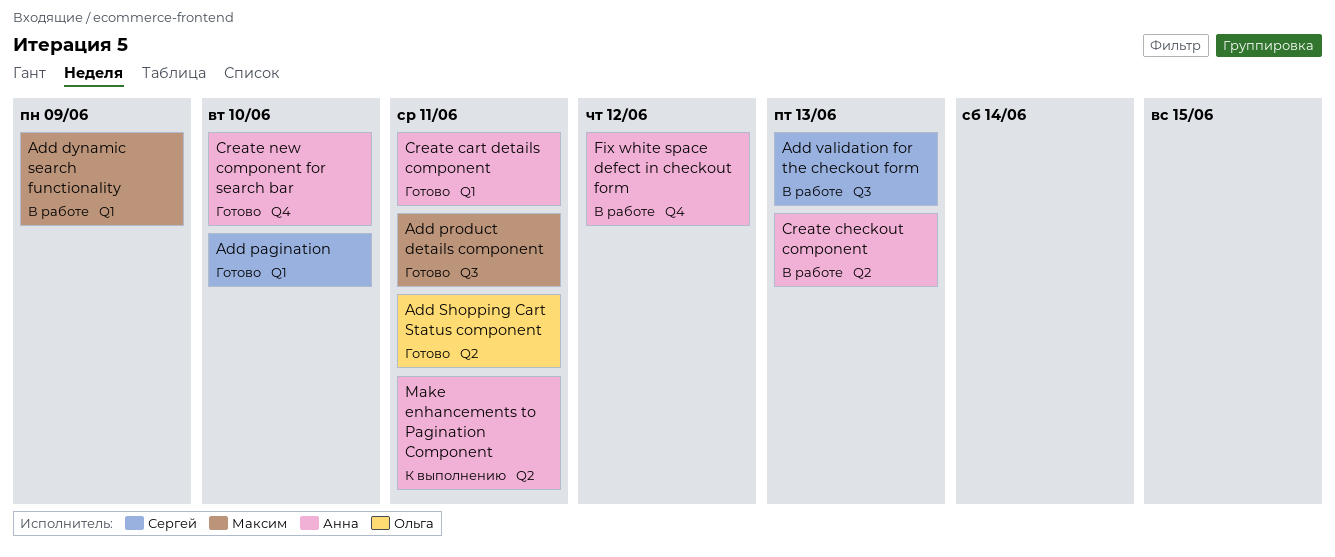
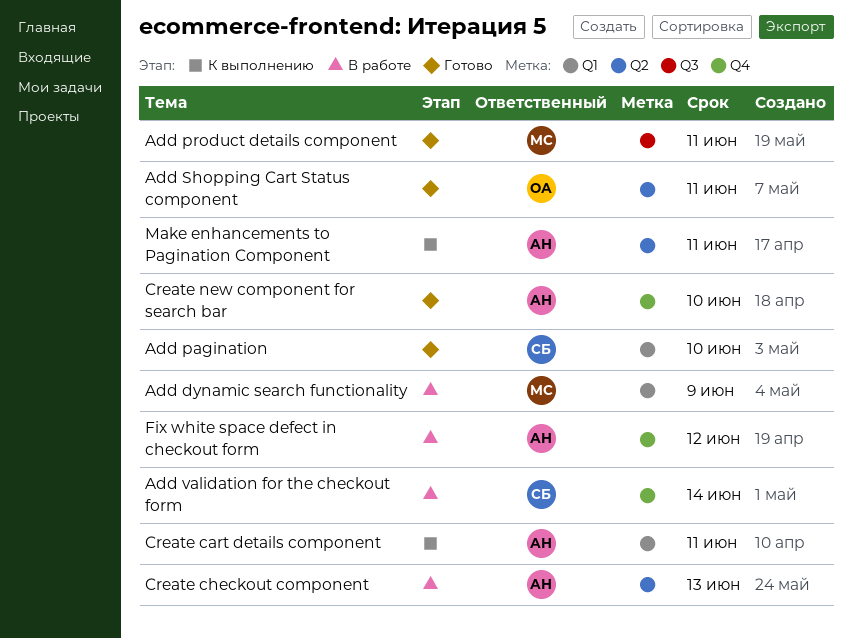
Add validation for the checkout form, label: Q3 -> Q4
Add validation for the checkout form, due: Jun 13 -> Jun 14
Create cart details component, status: Готово -> К выполнению

